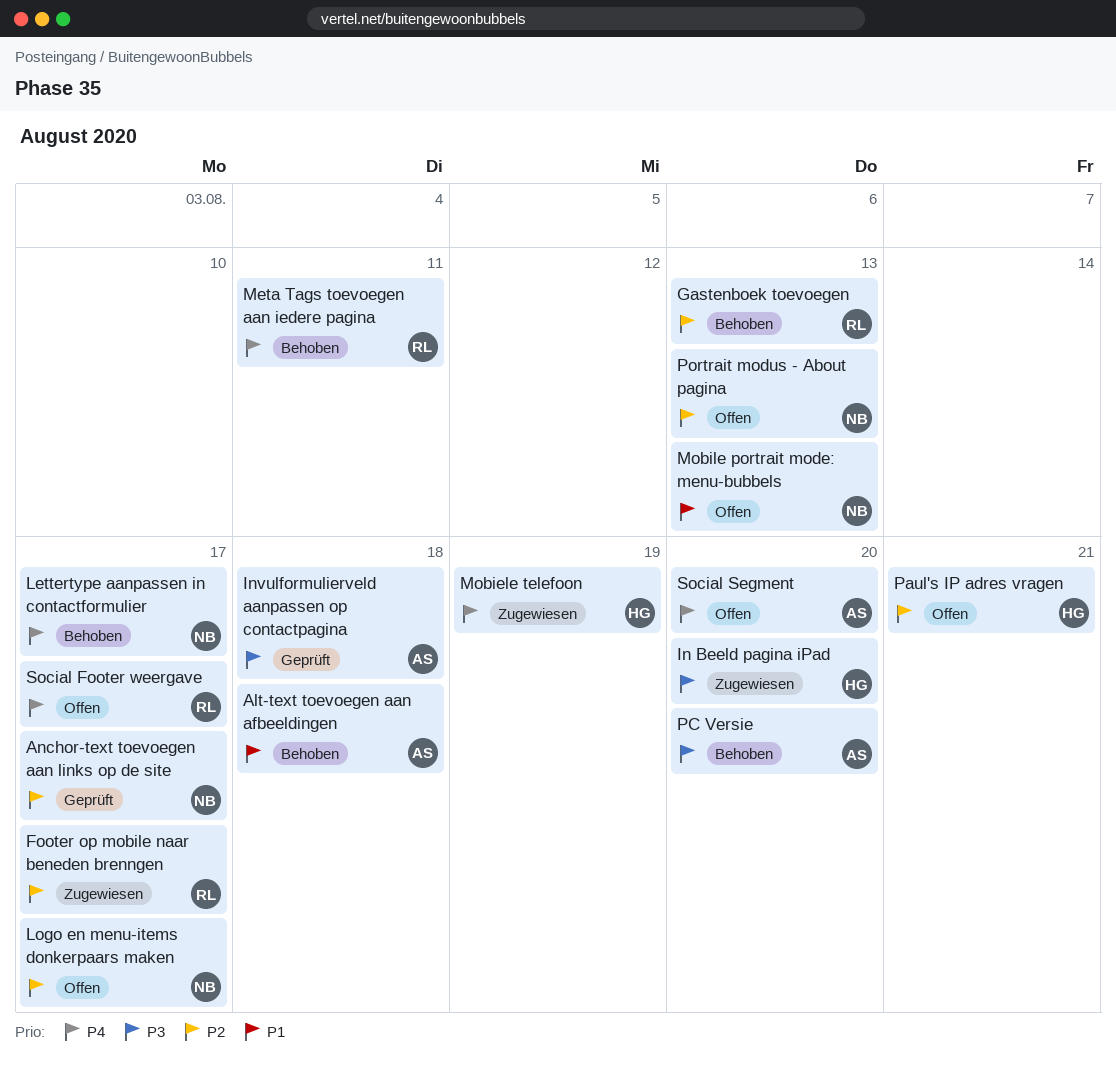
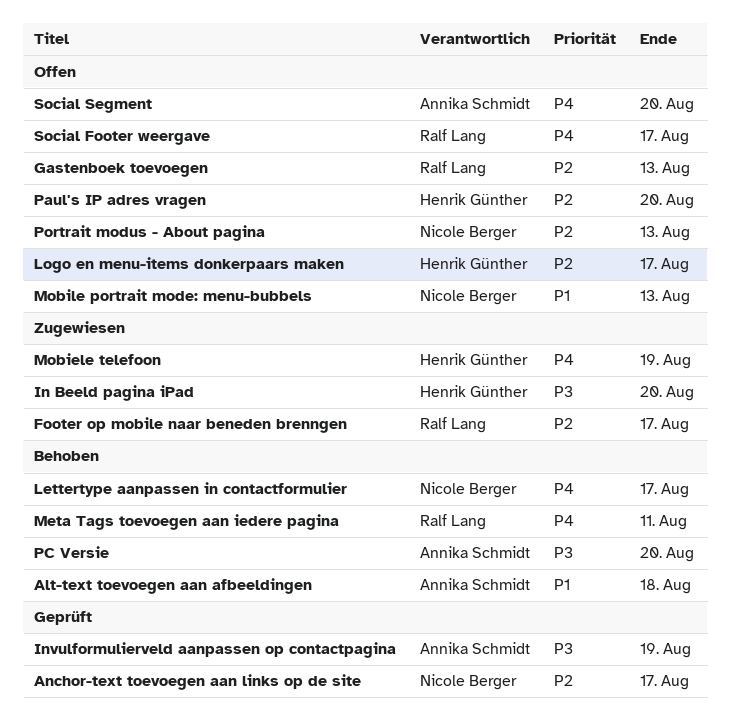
Gastenboek toevoegen, status: Behoben -> Offen
Invulformulierveld aanpassen op contactpagina, due: Aug 18 -> Aug 19
Logo en menu-items donkerpaars maken, owner: Nicole Berger -> Henrik Günther
Paul's IP adres vragen, due: Aug 21 -> Aug 20

